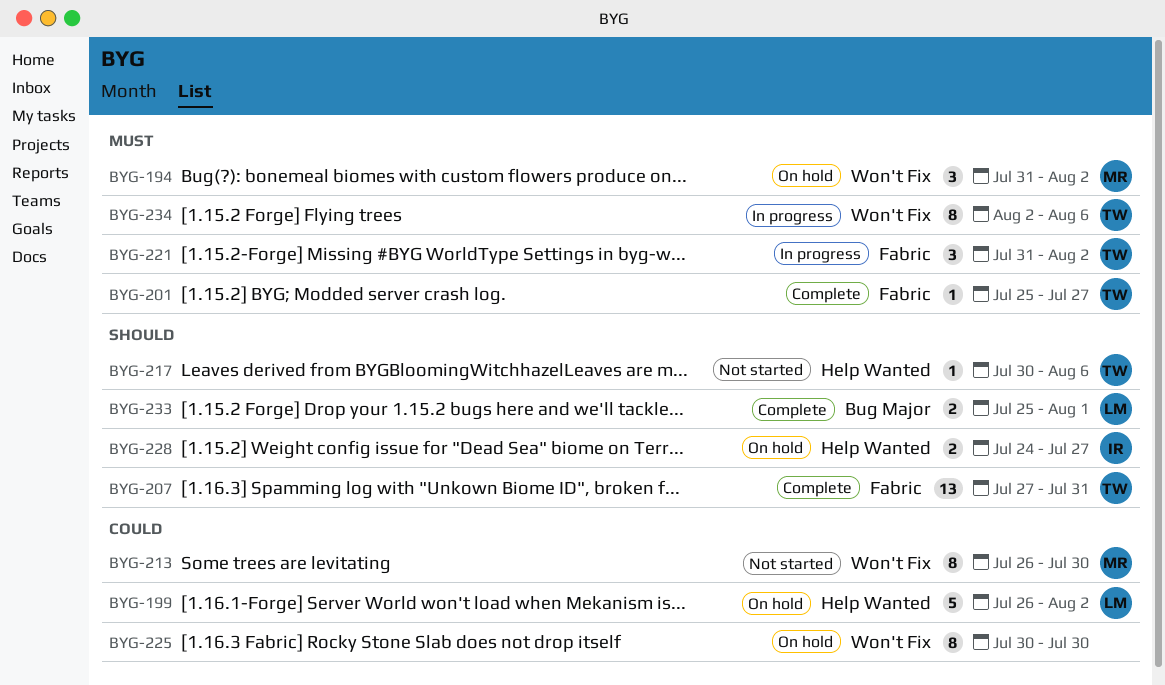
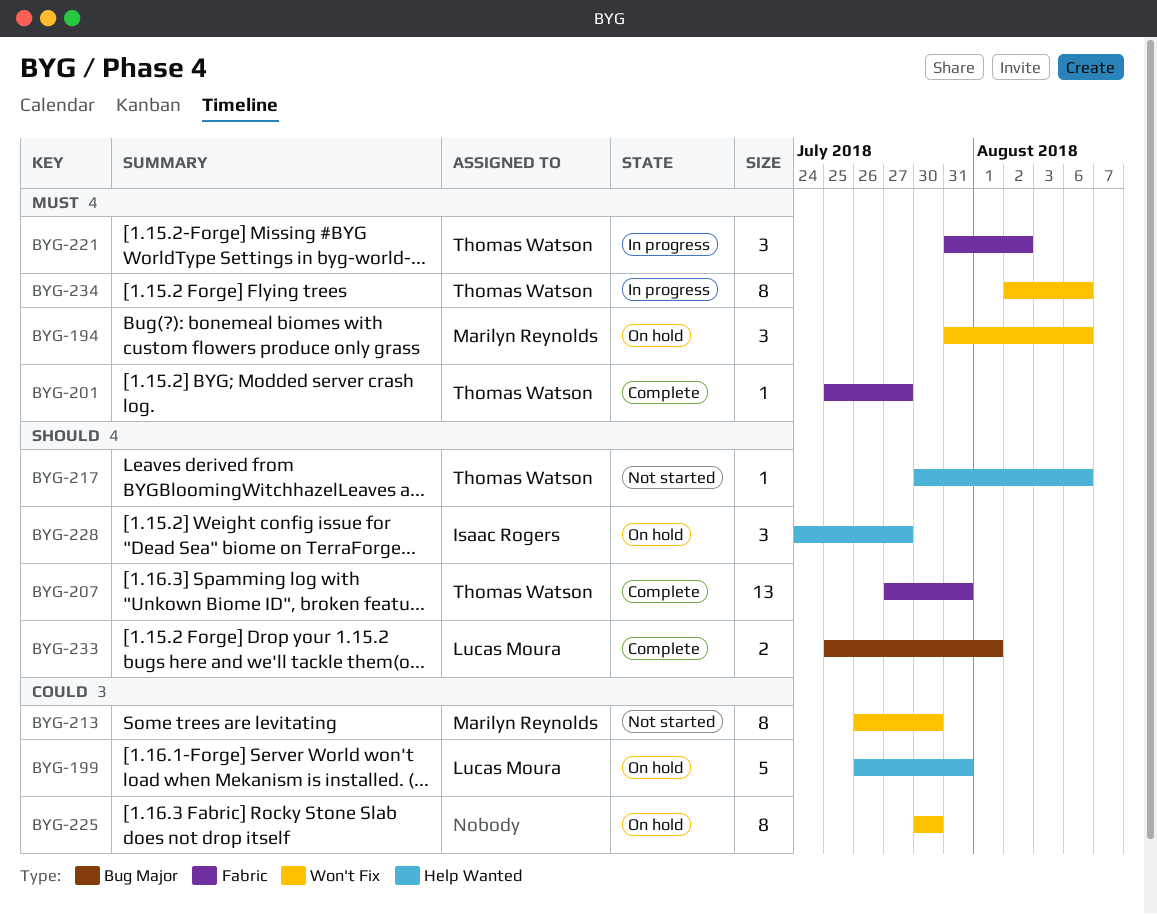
BYG-194, due: Aug 2 -> Aug 6
BYG-199, due: Aug 2 -> Jul 31
BYG-228, estimate: 2 -> 3

